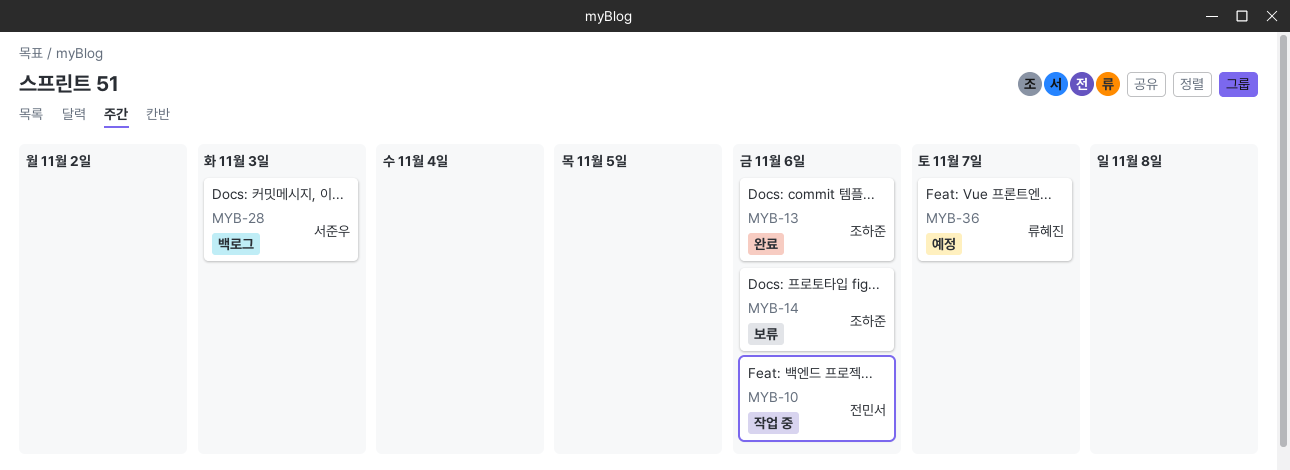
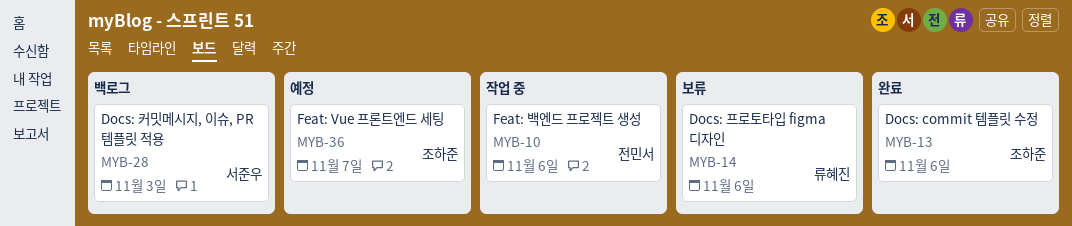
MYB-14, owner: 조하준 -> 류혜진
MYB-36, owner: 류혜진 -> 조하준

